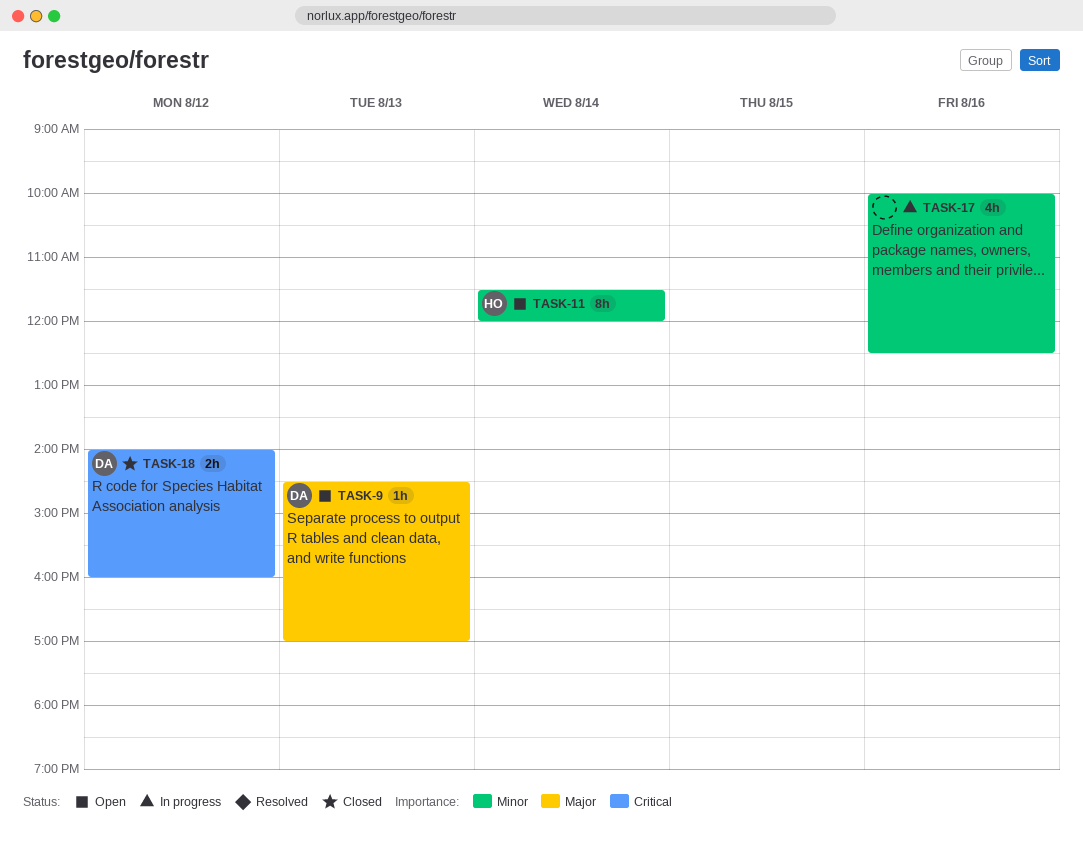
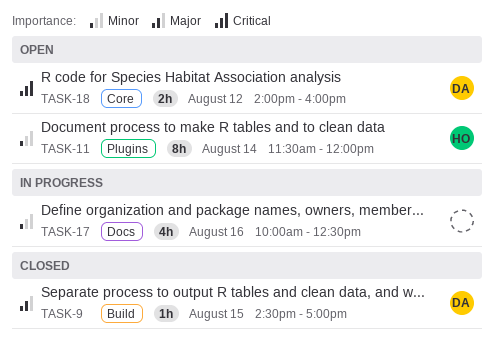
TASK-9, status: Open -> Closed
TASK-9, day: Aug 13 -> Aug 15
TASK-18, status: Closed -> Open

